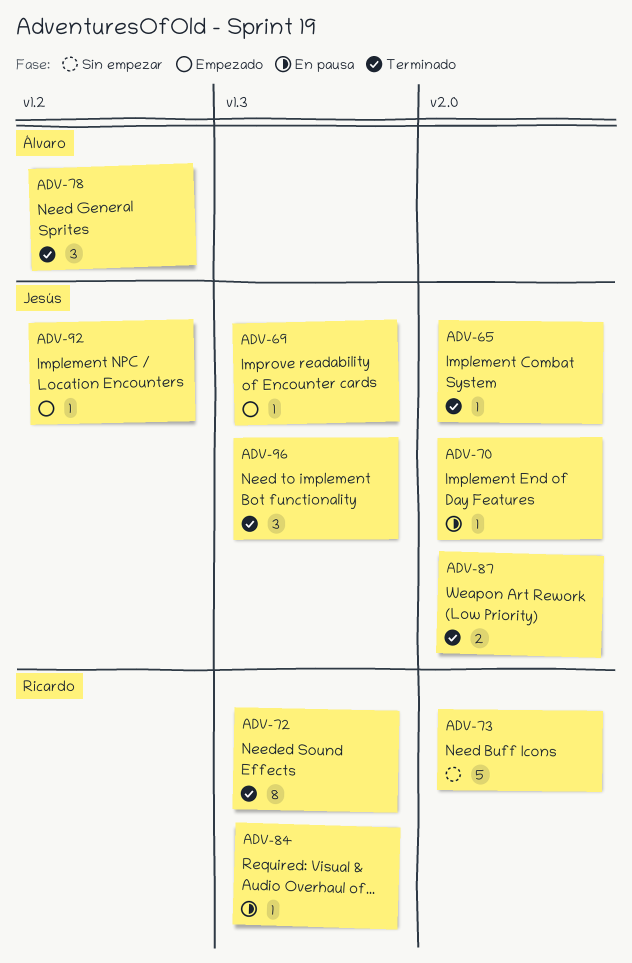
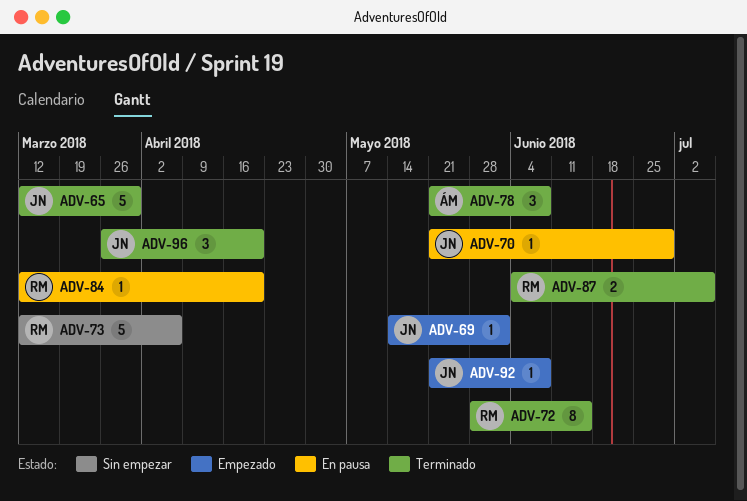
ADV-65, estimate: 1 -> 5
ADV-87, owner: Jesús -> Ricardo

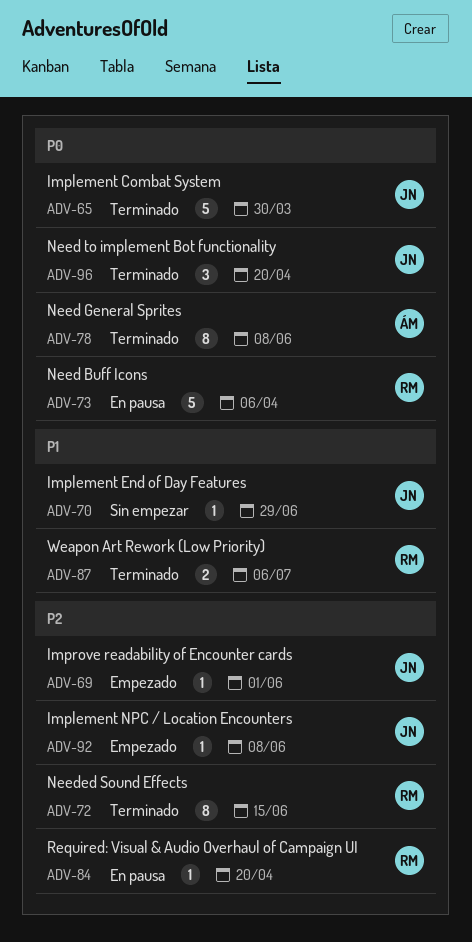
ADV-70, status: En pausa -> Sin empezar
ADV-73, status: Sin empezar -> En pausa
ADV-78, estimate: 3 -> 8

